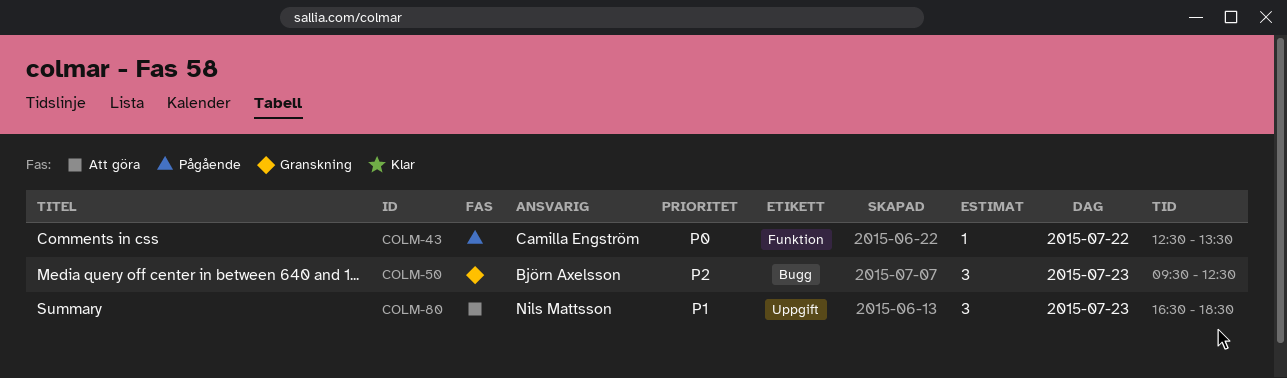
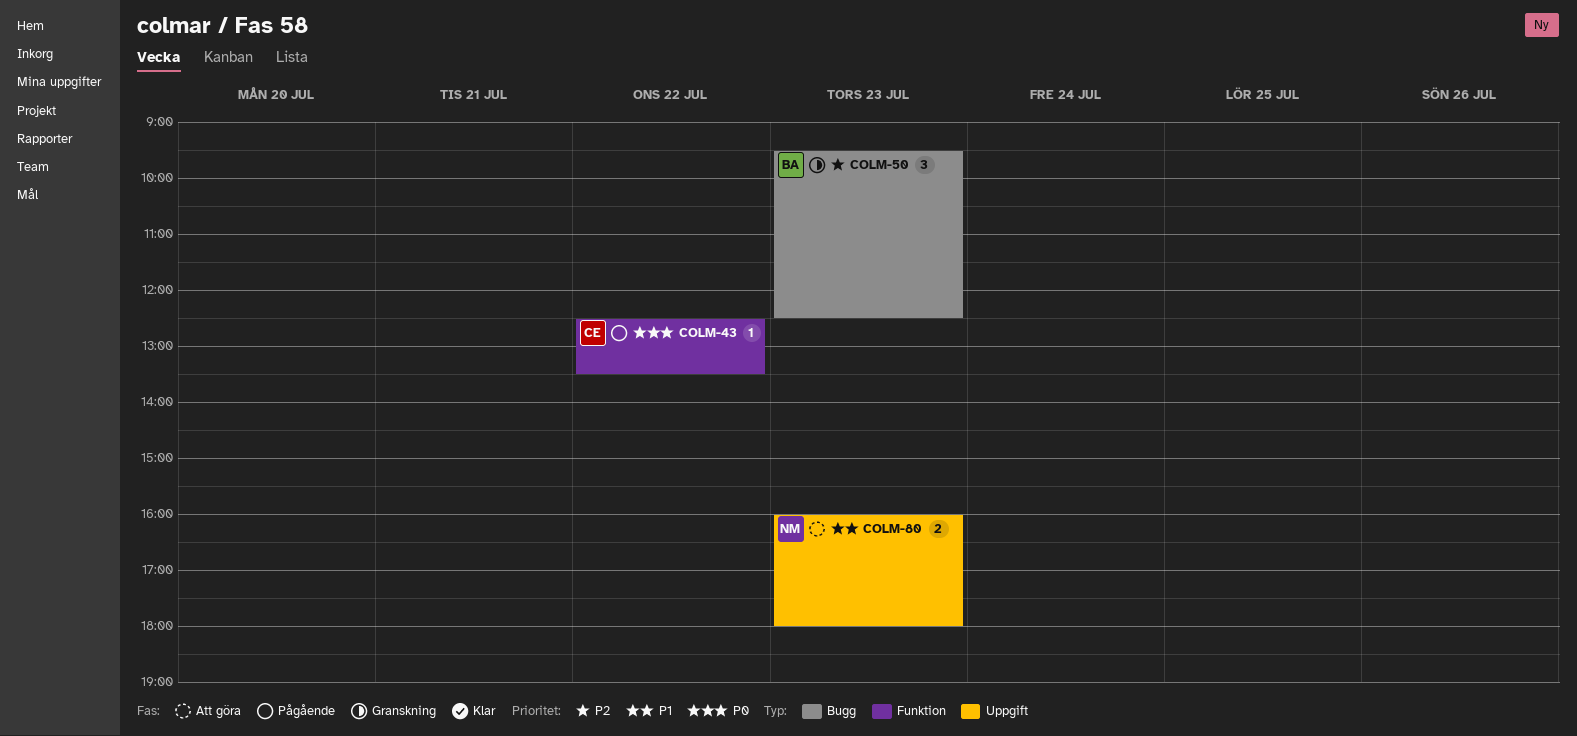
COLM-80, estimate: 3 -> 2
COLM-80, begins: 16:30 -> 16:00
COLM-80, ends: 18:30 -> 18:00

